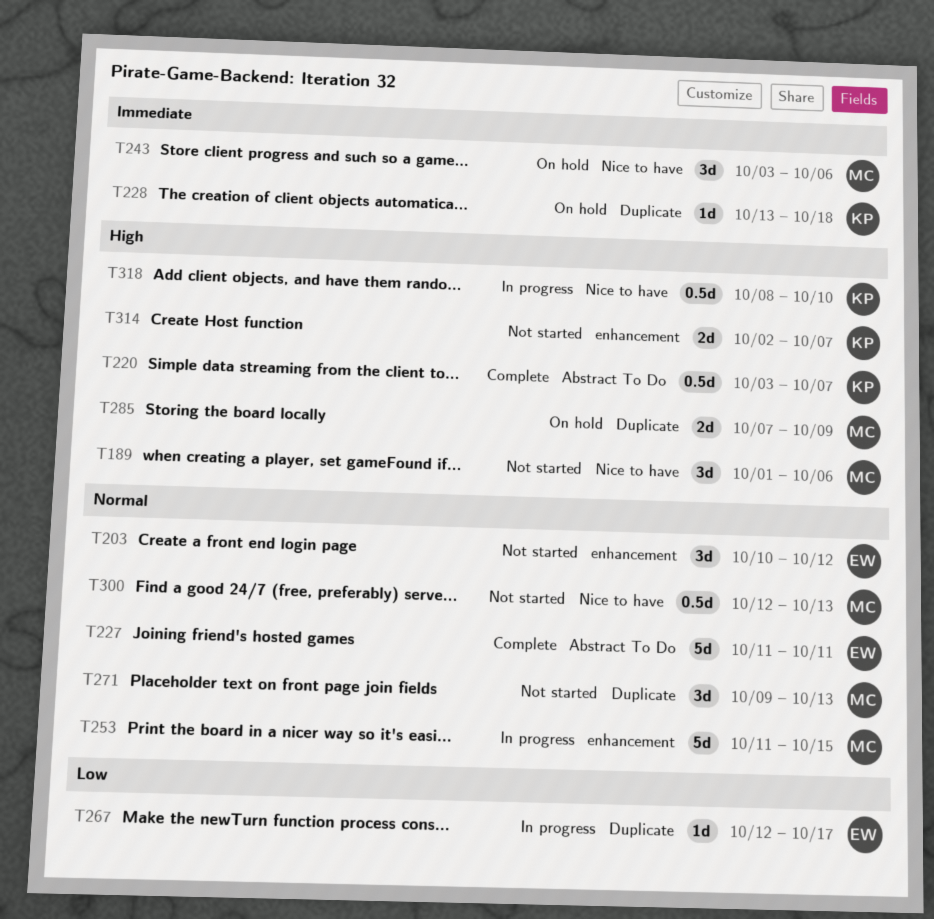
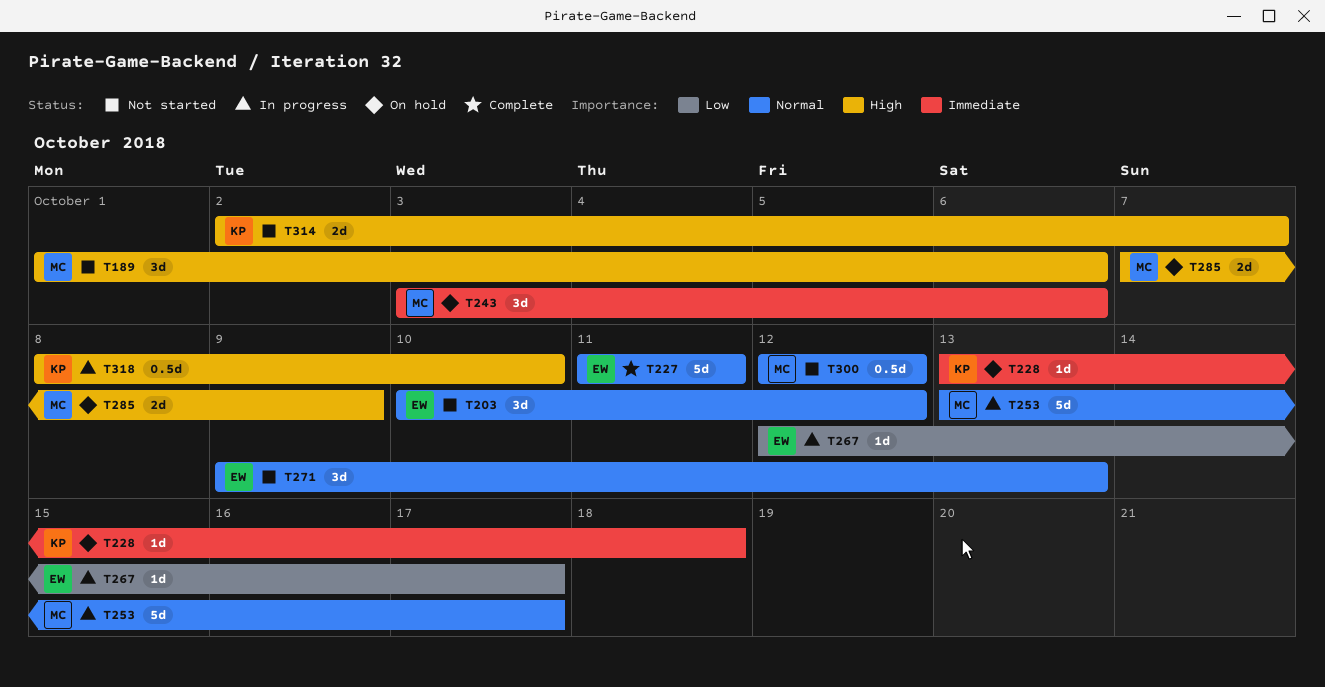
T220: present -> none
T253, start: Oct 11 -> Oct 13
T253, due: Oct 15 -> Oct 17
T271, owner: MC -> EW
T300, due: Oct 13 -> Oct 12

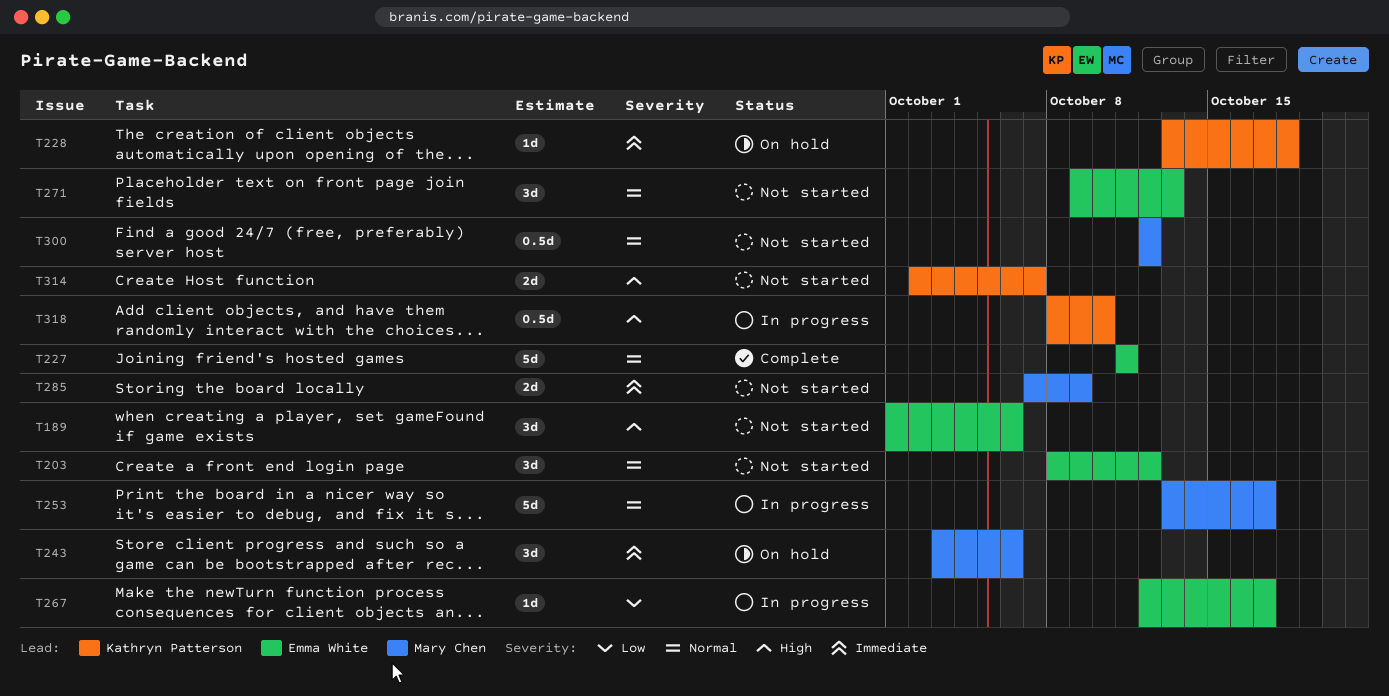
T189, owner: Mary Chen -> Emma White
T203, start: Oct 10 -> Oct 8
T285, status: On hold -> Not started
T285, priority: High -> Immediate

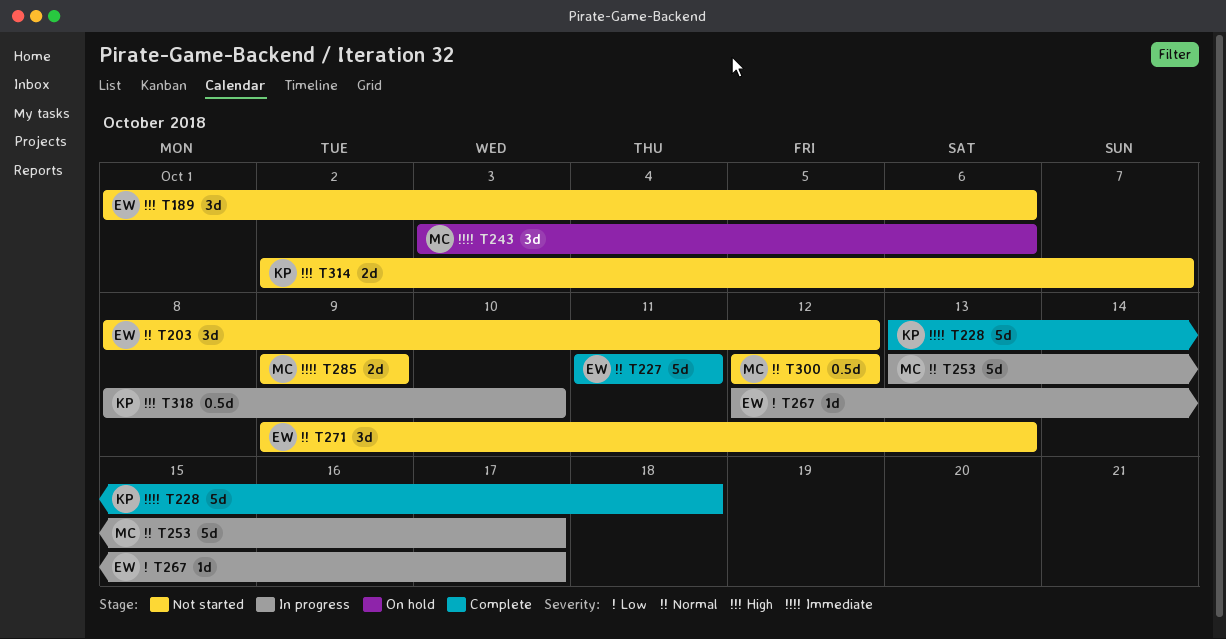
T228, status: On hold -> Complete
T228, estimate: 1d -> 5d
T285, start: Oct 7 -> Oct 9

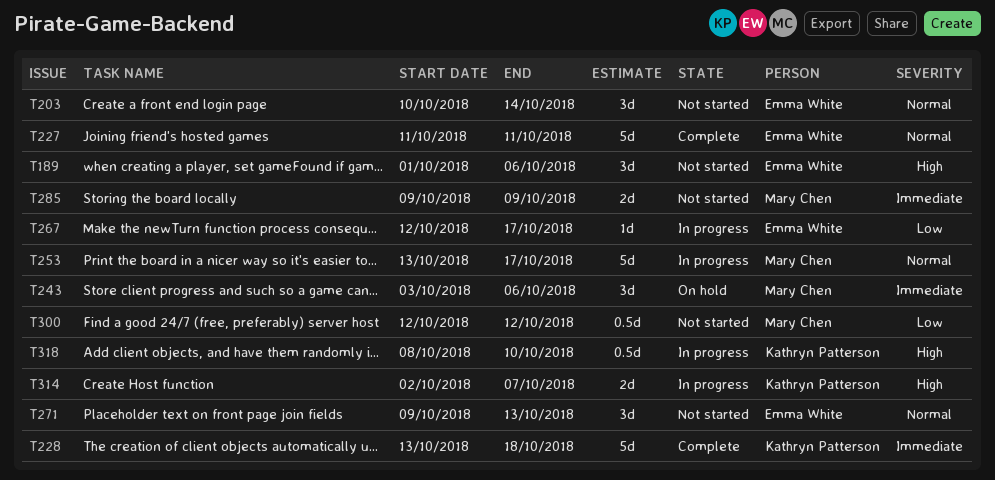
T203, start: Oct 8 -> Oct 10
T203, due: Oct 12 -> Oct 14
T300, priority: Normal -> Low
T314, status: Not started -> In progress

